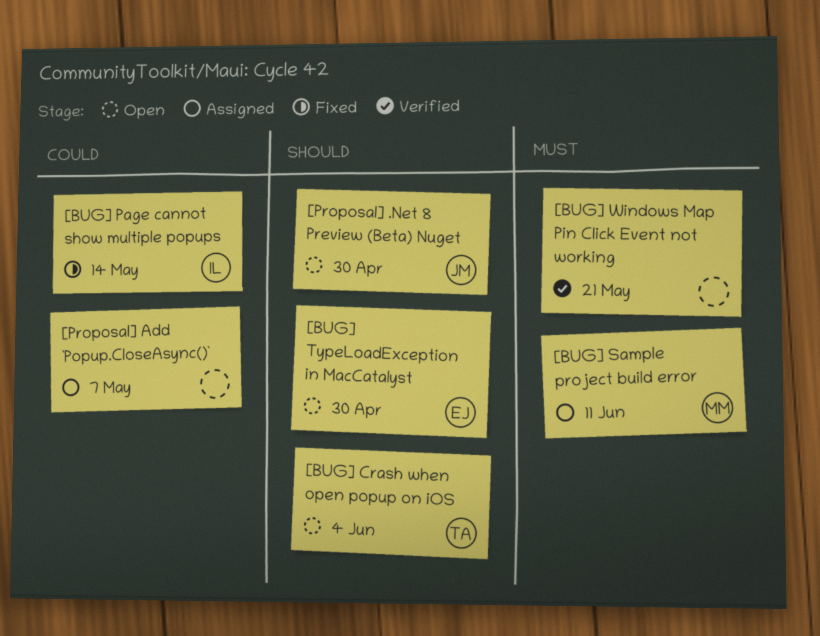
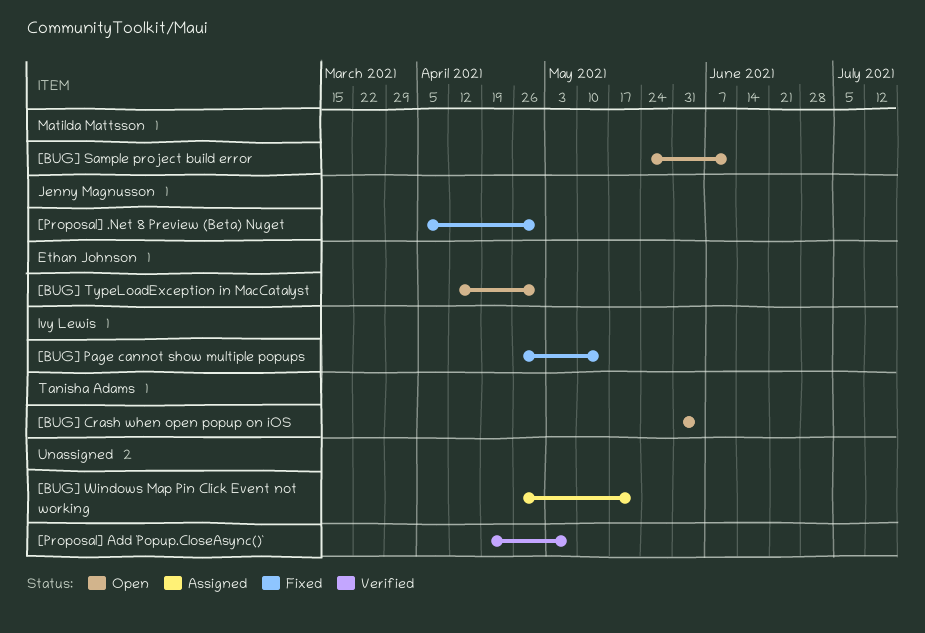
[BUG] Sample project build error, status: Assigned -> Open
[BUG] Windows Map Pin Click Event not working, status: Verified -> Assigned
[Proposal] .Net 8 Preview (Beta) Nuget, status: Open -> Fixed
[Proposal] Add `Popup.CloseAsync()`, status: Assigned -> Verified

